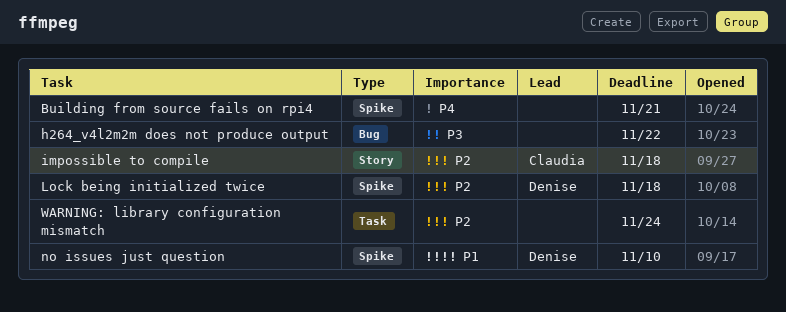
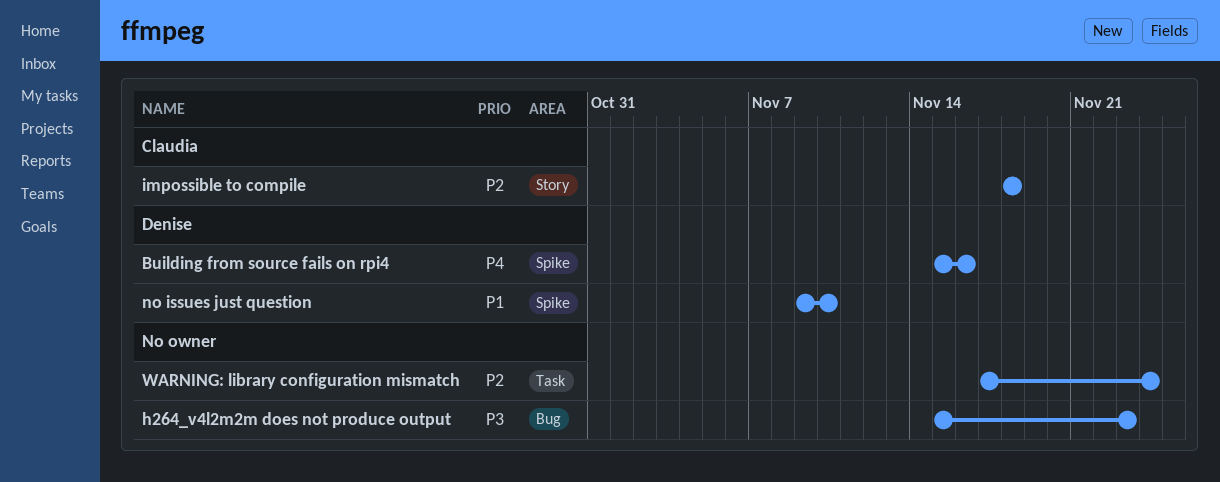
Building from source fails on rpi4, owner: none -> Denise
Building from source fails on rpi4, due: Nov 21 -> Nov 16
h264_v4l2m2m does not produce output, due: Nov 22 -> Nov 23
Lock being initialized twice: present -> none

